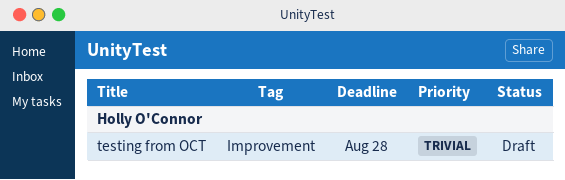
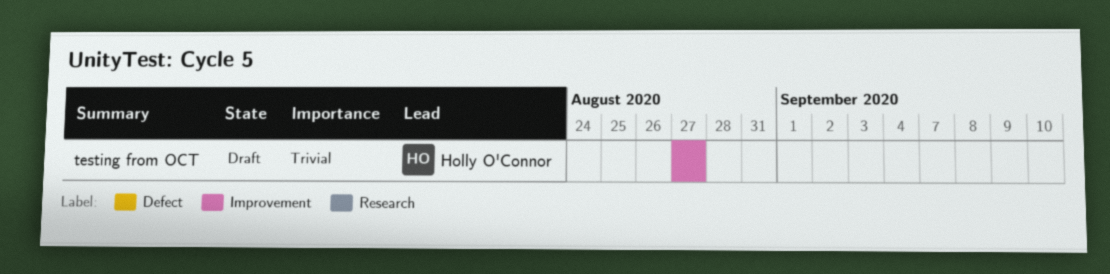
testing from OCT, due: Aug 28 -> Aug 27

